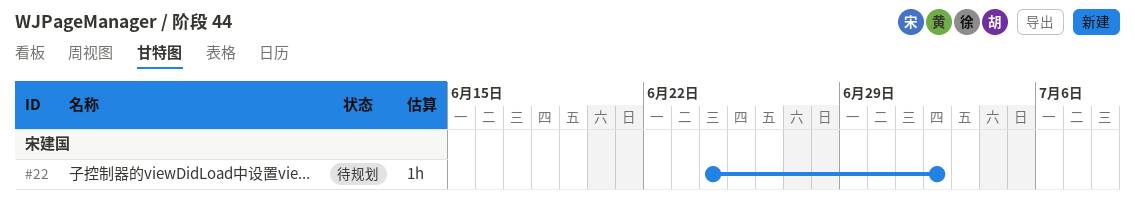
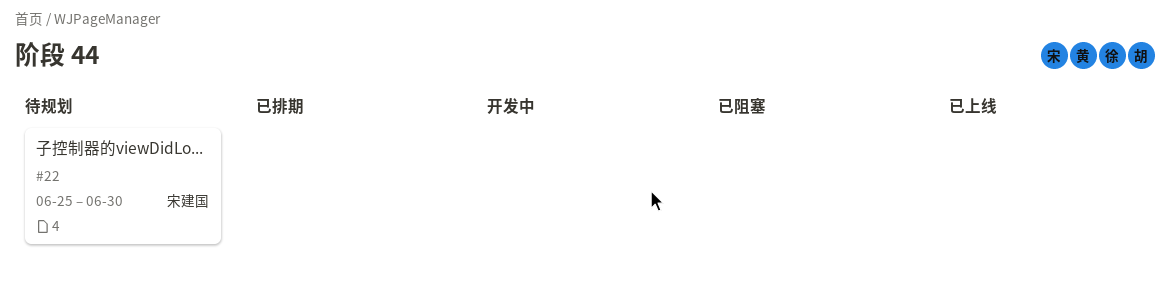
#22, start: Jun 24 -> Jun 25
#22, due: Jul 2 -> Jun 30

